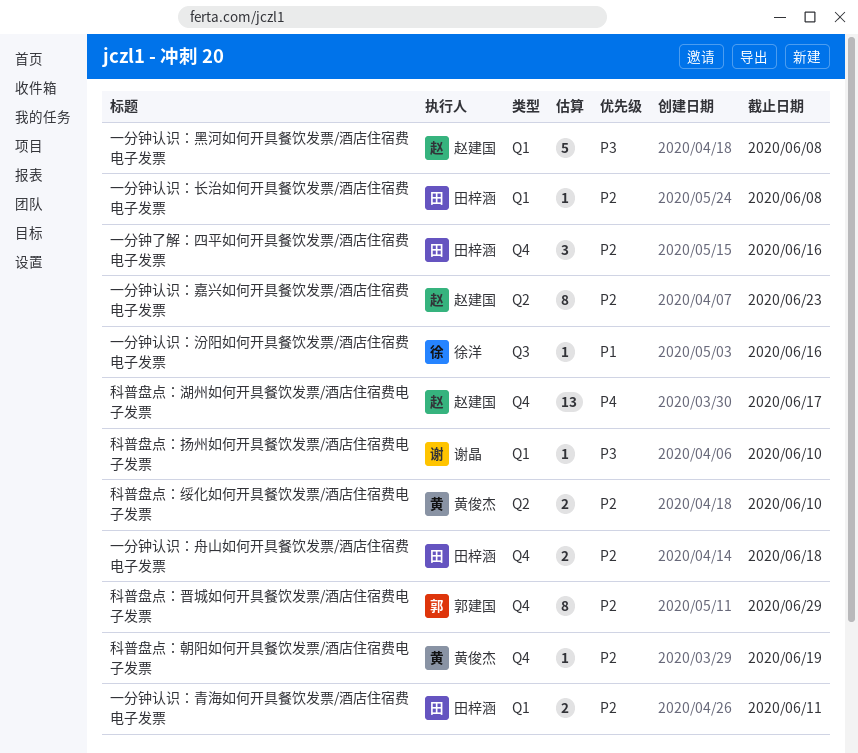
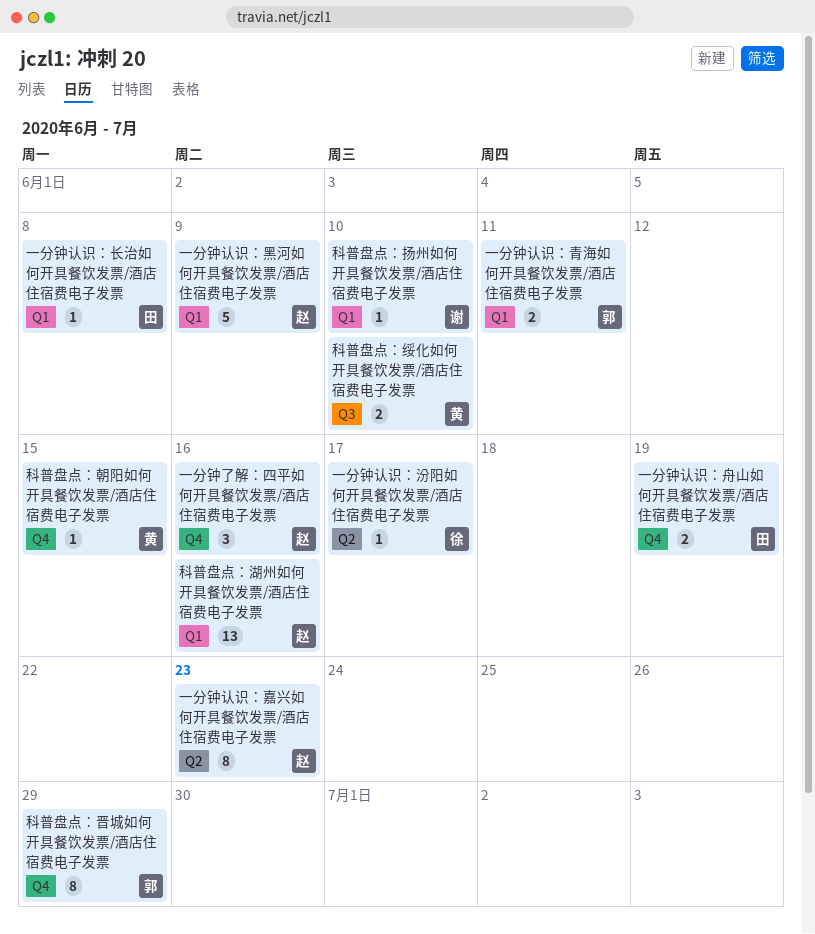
一分钟了解：四平如何开具餐饮发票/酒店住宿费电子发票, owner: 田梓涵 -> 赵建国
一分钟认识：汾阳如何开具餐饮发票/酒店住宿费电子发票, label: Q3 -> Q2
一分钟认识：汾阳如何开具餐饮发票/酒店住宿费电子发票, due: Jun 16 -> Jun 17
一分钟认识：舟山如何开具餐饮发票/酒店住宿费电子发票, due: Jun 18 -> Jun 19
一分钟认识：青海如何开具餐饮发票/酒店住宿费电子发票, owner: 田梓涵 -> 郭建国
一分钟认识：黑河如何开具餐饮发票/酒店住宿费电子发票, due: Jun 8 -> Jun 9
科普盘点：朝阳如何开具餐饮发票/酒店住宿费电子发票, due: Jun 19 -> Jun 15
科普盘点：湖州如何开具餐饮发票/酒店住宿费电子发票, label: Q4 -> Q1
科普盘点：湖州如何开具餐饮发票/酒店住宿费电子发票, due: Jun 17 -> Jun 16
科普盘点：绥化如何开具餐饮发票/酒店住宿费电子发票, label: Q2 -> Q3

